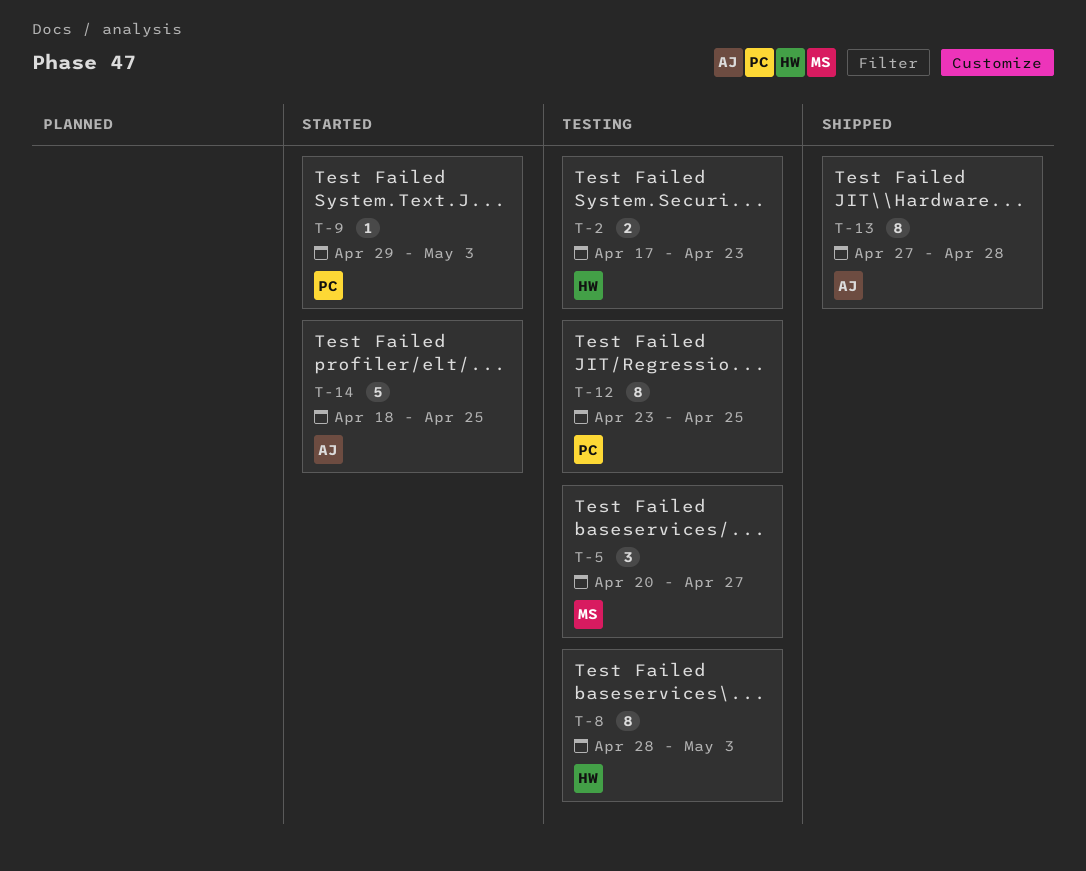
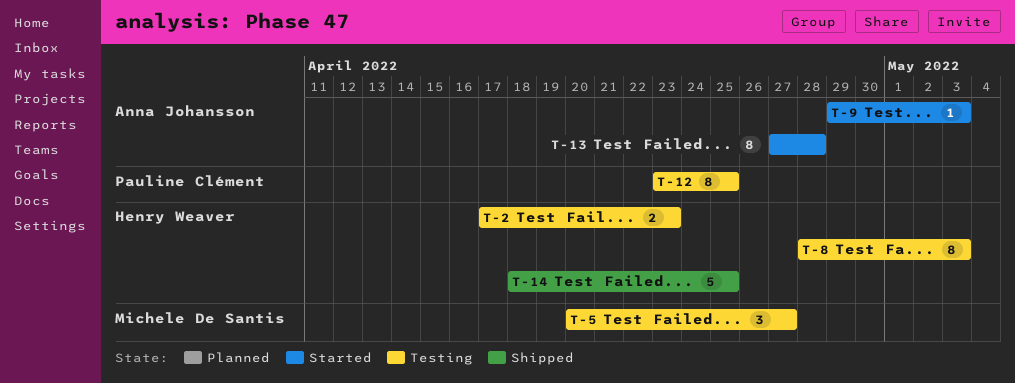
T-9, owner: Pauline Clément -> Anna Johansson
T-13, status: Shipped -> Started
T-14, status: Started -> Shipped
T-14, owner: Anna Johansson -> Henry Weaver

